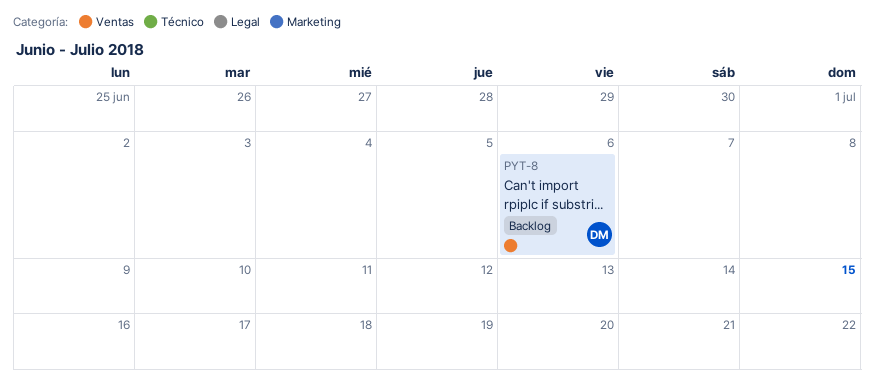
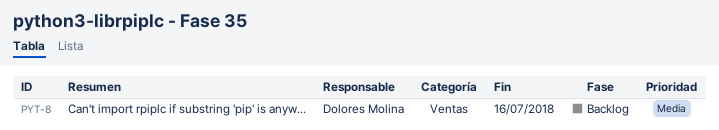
PYT-8, due: Jul 6 -> Jul 16

